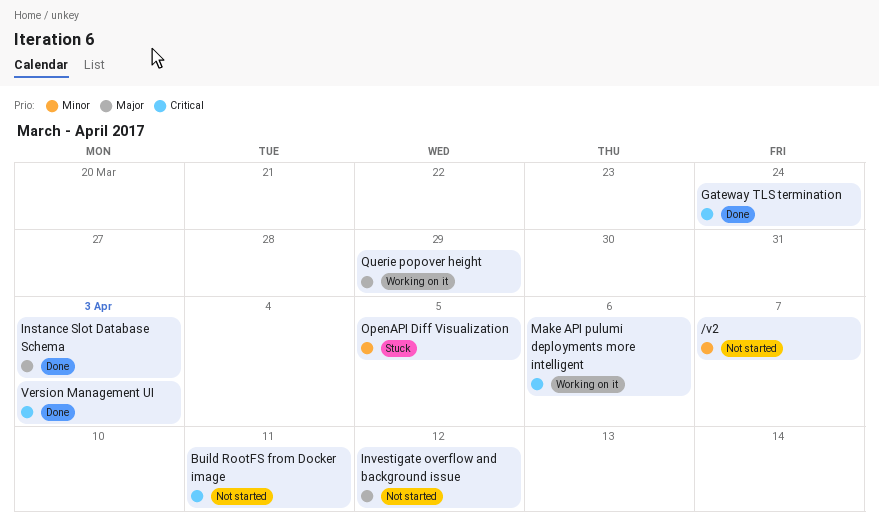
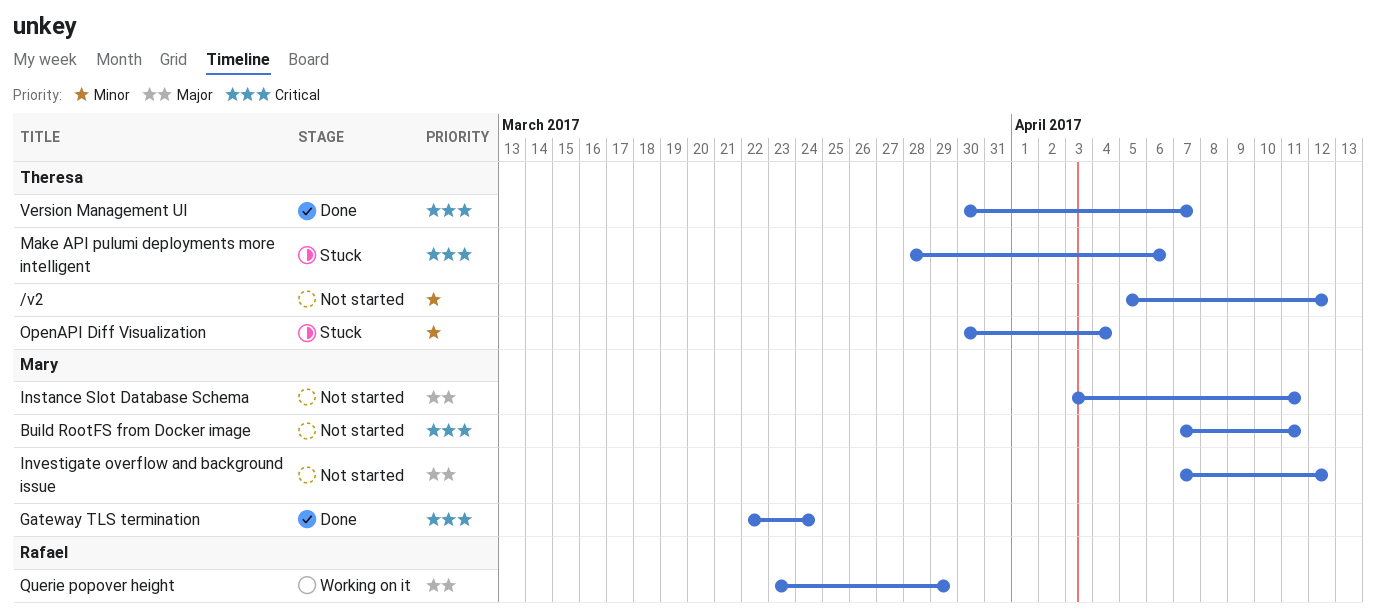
/v2, due: Apr 7 -> Apr 12
Instance Slot Database Schema, status: Done -> Not started
Instance Slot Database Schema, due: Apr 3 -> Apr 11
Make API pulumi deployments more intelligent, status: Working on it -> Stuck
OpenAPI Diff Visualization, due: Apr 5 -> Apr 4
Version Management UI, due: Apr 3 -> Apr 7

